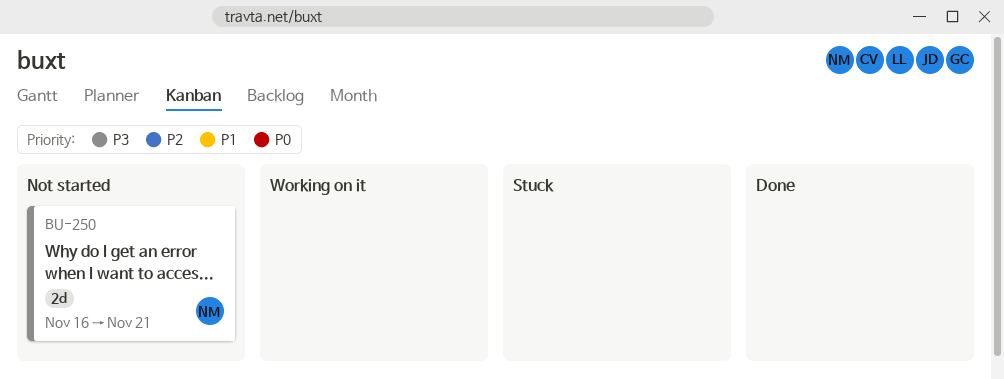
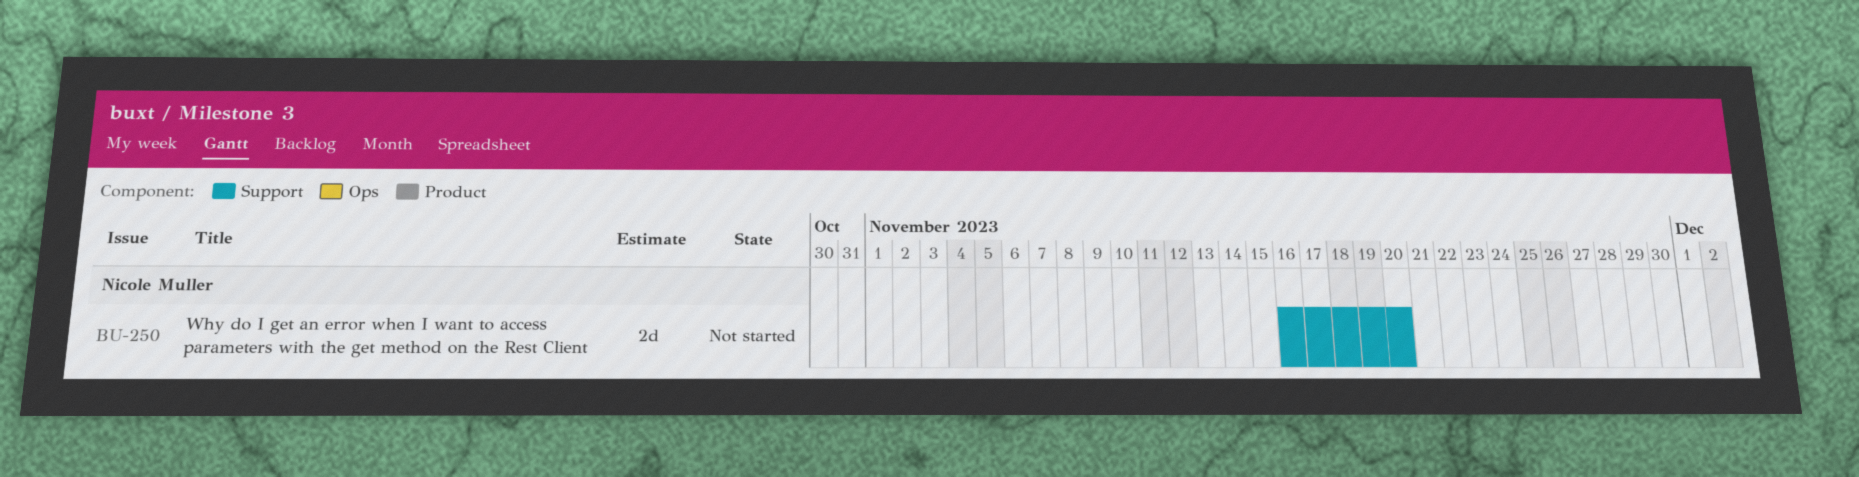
BU-250, due: Nov 21 -> Nov 20

